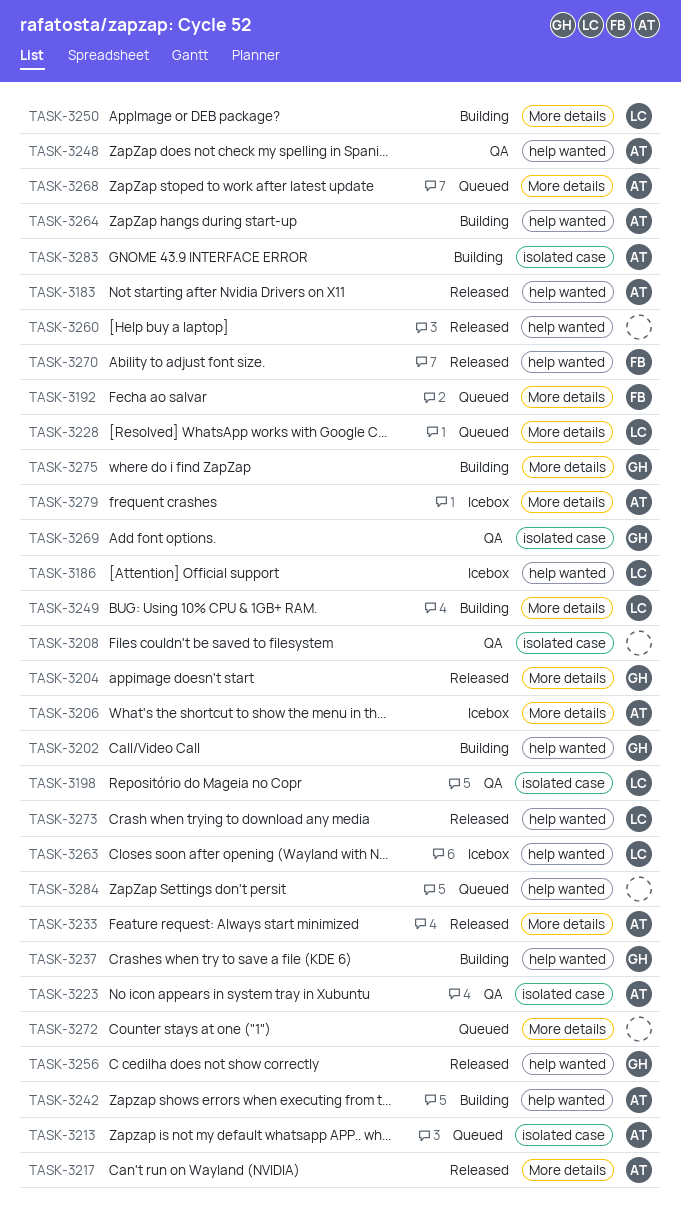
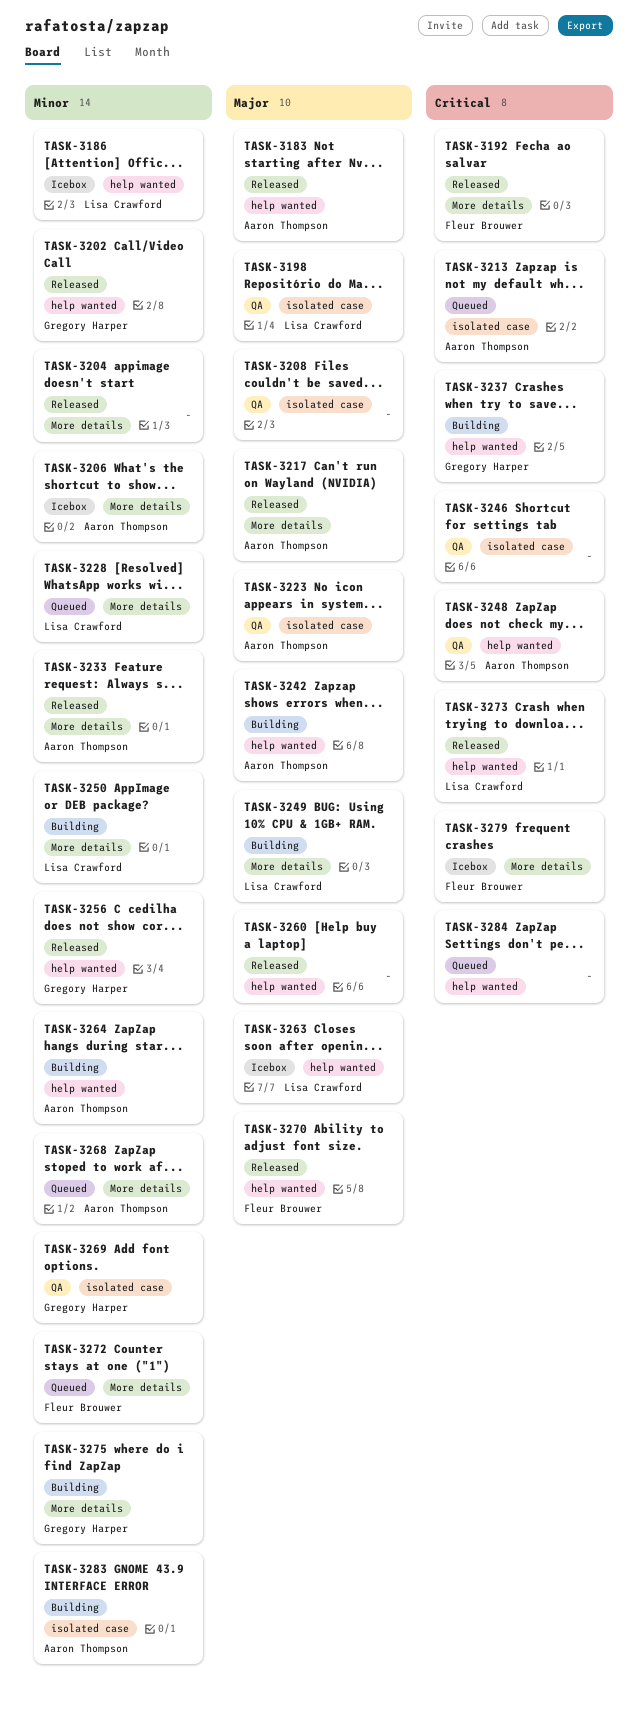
TASK-3192, status: Queued -> Released
TASK-3202, status: Building -> Released
TASK-3204, owner: Gregory Harper -> none
TASK-3246: none -> present
TASK-3272, owner: none -> Fleur Brouwer
TASK-3279, owner: Aaron Thompson -> Fleur Brouwer

